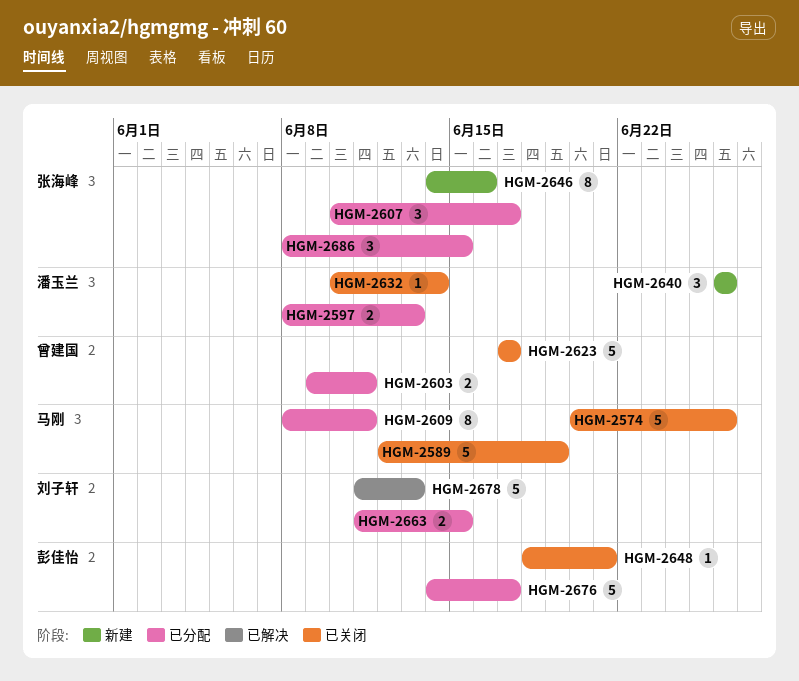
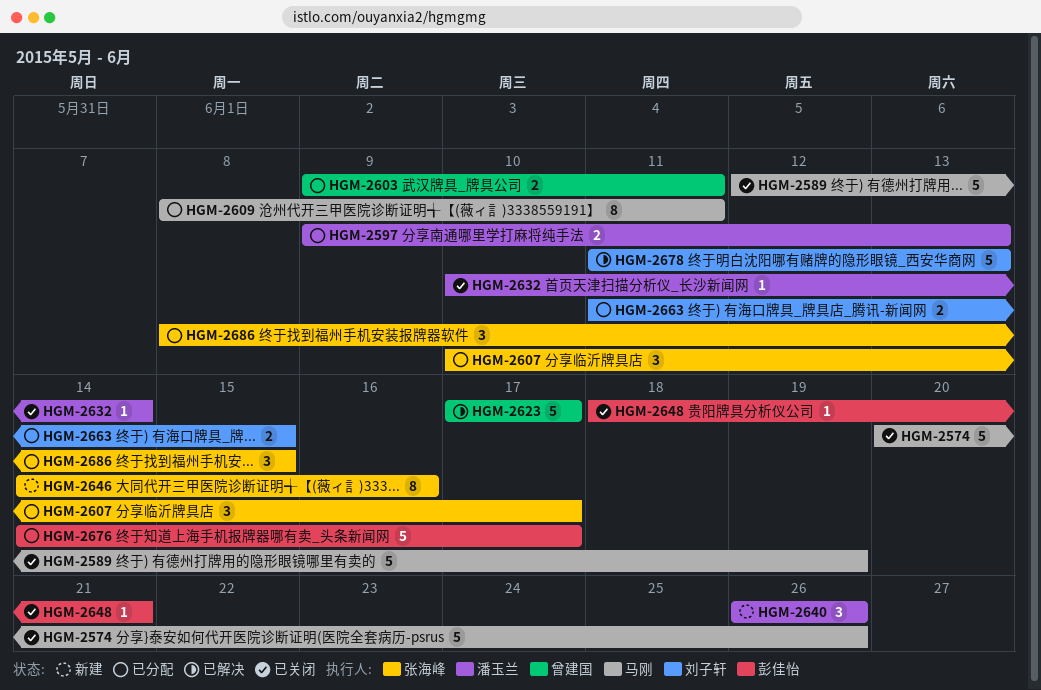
HGM-2597, start: Jun 8 -> Jun 9
HGM-2623, status: 已关闭 -> 已解决

